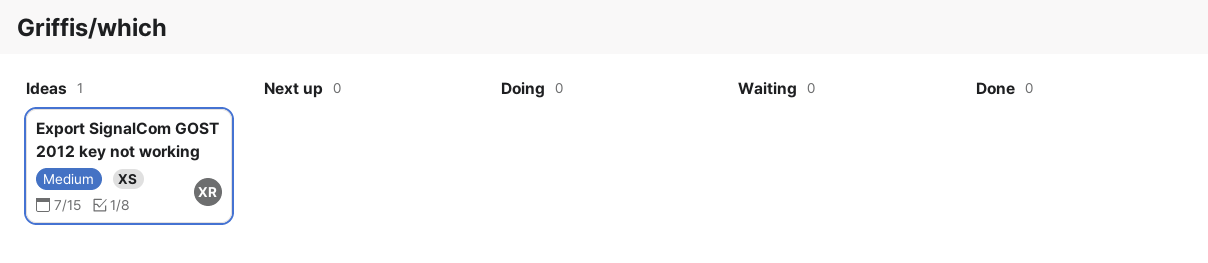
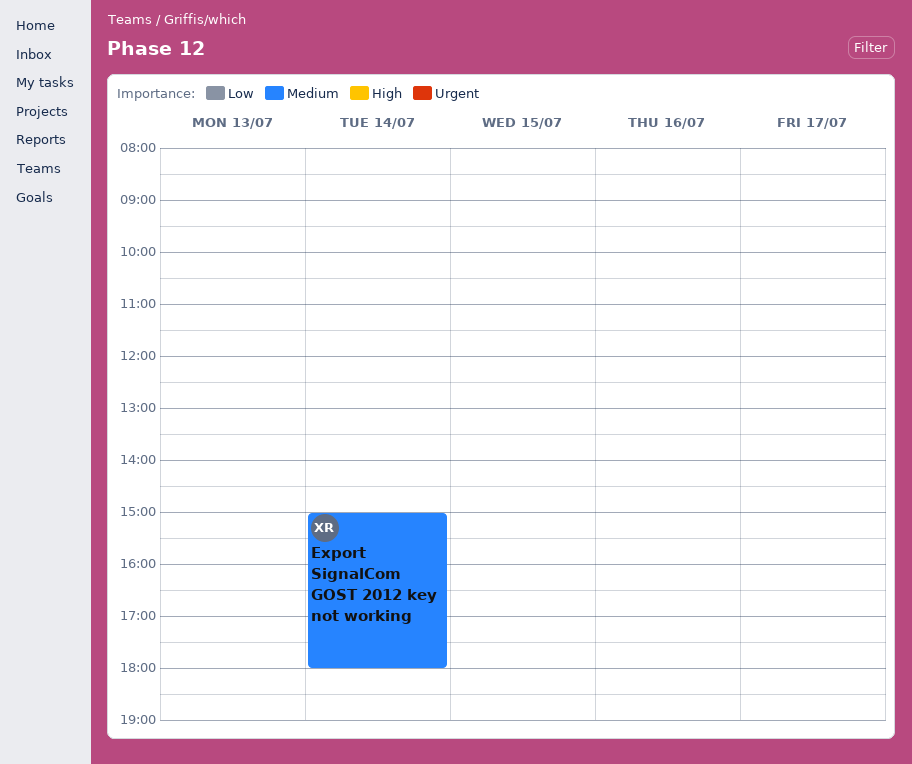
Export SignalCom GOST 2012 key not working, day: Jul 15 -> Jul 14

